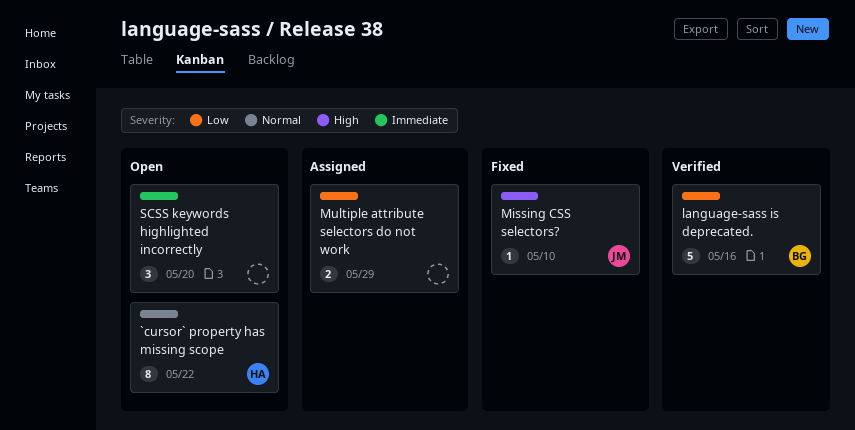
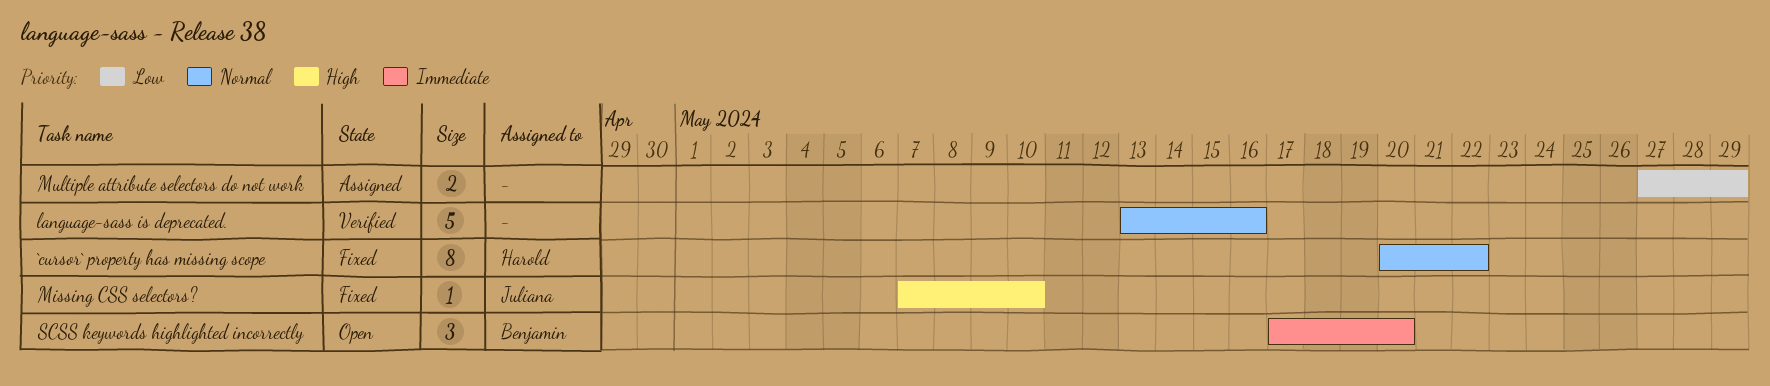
`cursor` property has missing scope, status: Open -> Fixed
language-sass is deprecated., owner: Benjamin -> none
language-sass is deprecated., priority: Low -> Normal
SCSS keywords highlighted incorrectly, owner: none -> Benjamin

